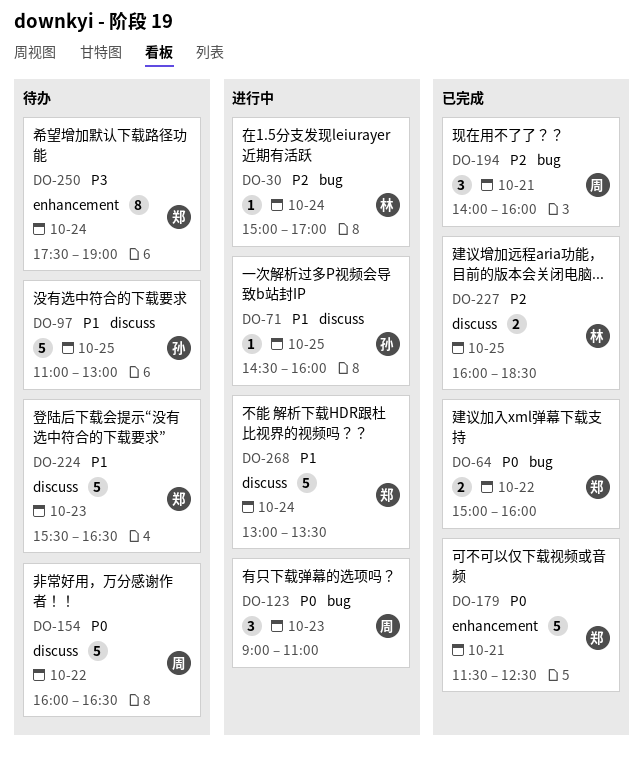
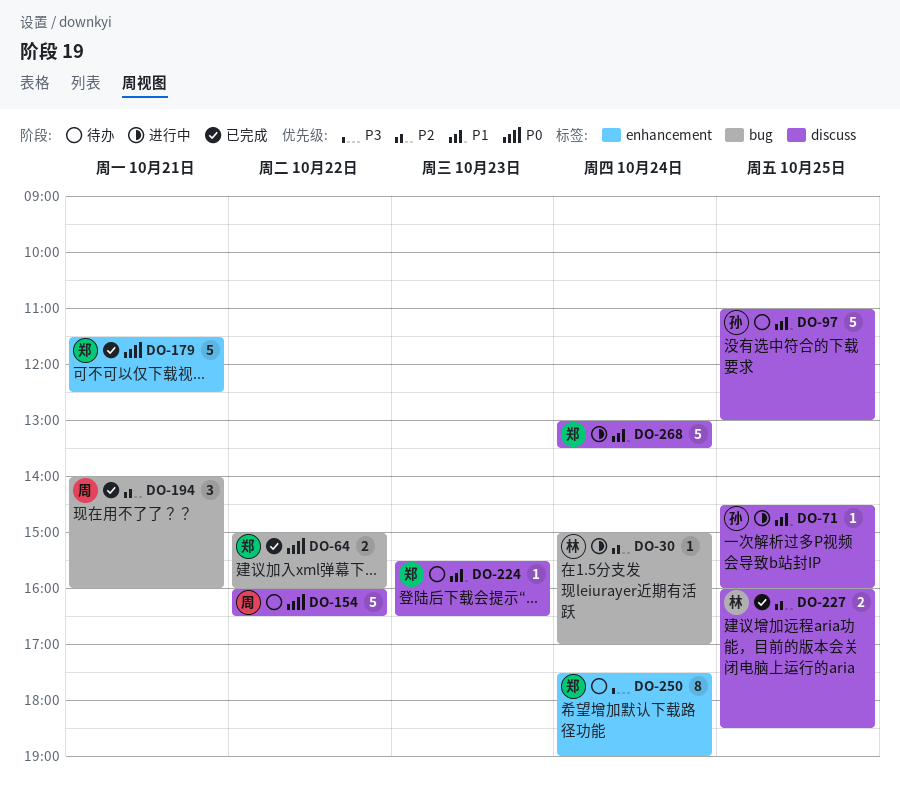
DO-123: present -> none
DO-224, estimate: 5 -> 1

